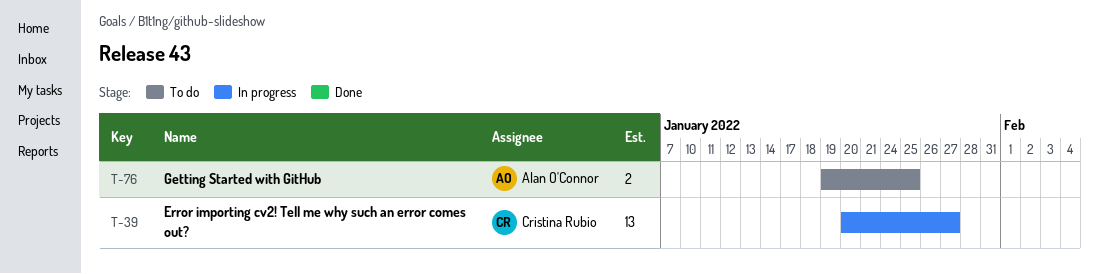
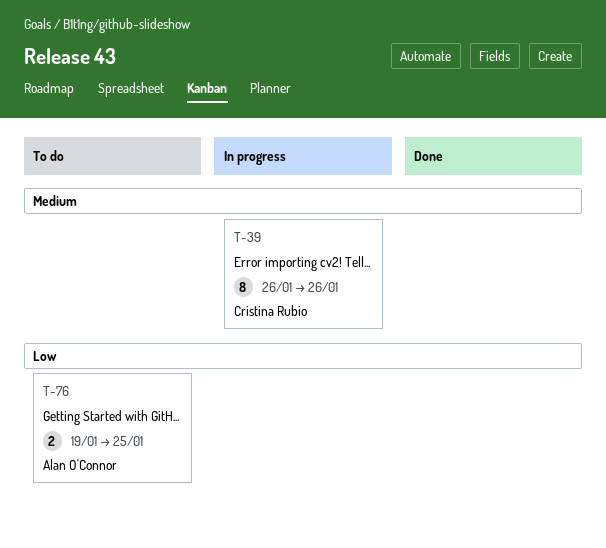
T-39, estimate: 13 -> 8
T-39, start: Jan 20 -> Jan 26
T-39, due: Jan 27 -> Jan 26

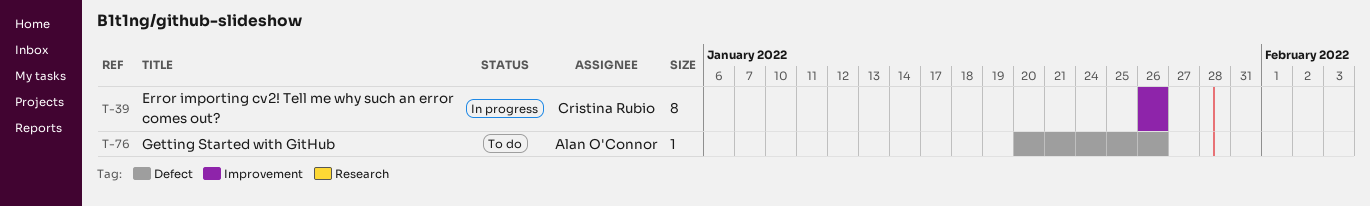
T-76, estimate: 2 -> 1
T-76, start: Jan 19 -> Jan 20
T-76, due: Jan 25 -> Jan 26

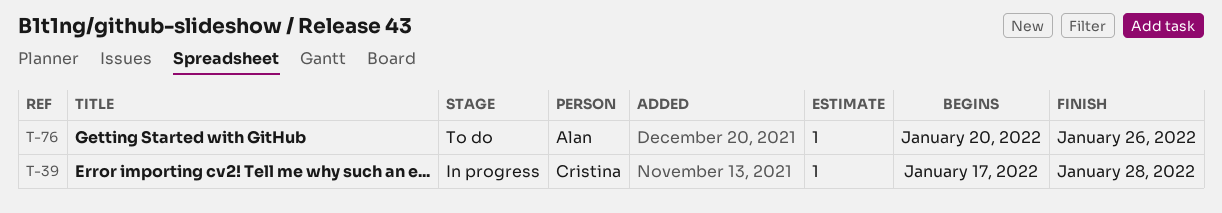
T-39, estimate: 8 -> 1
T-39, start: Jan 26 -> Jan 17
T-39, due: Jan 26 -> Jan 28

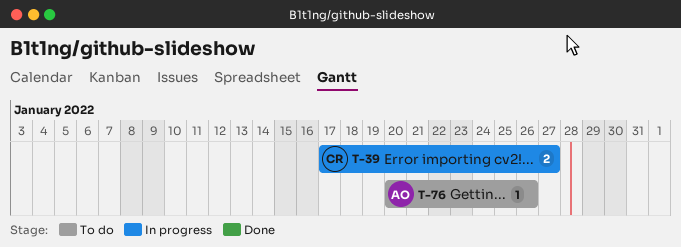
T-39, estimate: 1 -> 2
T-39, due: Jan 28 -> Jan 27

